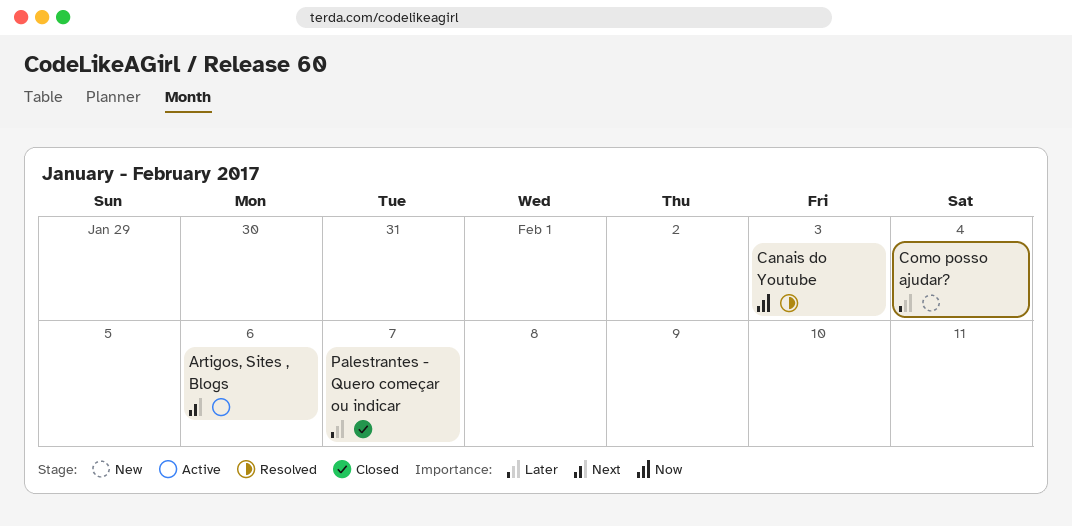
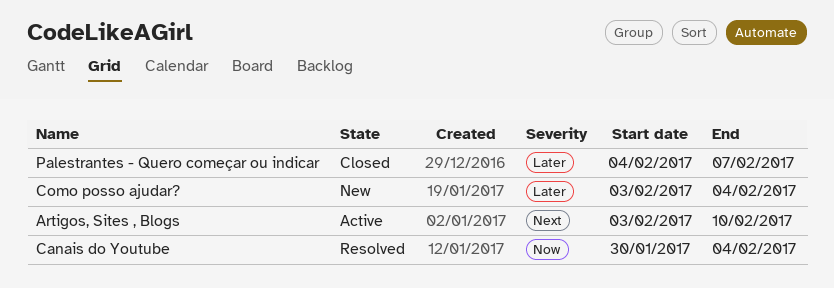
Artigos, Sites , Blogs, due: Feb 6 -> Feb 10
Canais do Youtube, due: Feb 3 -> Feb 4

